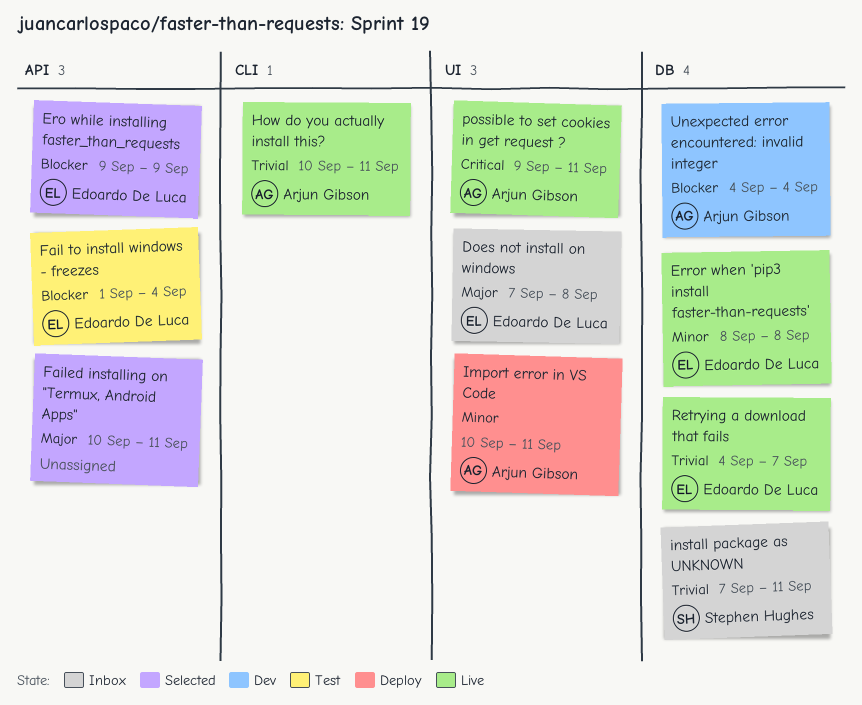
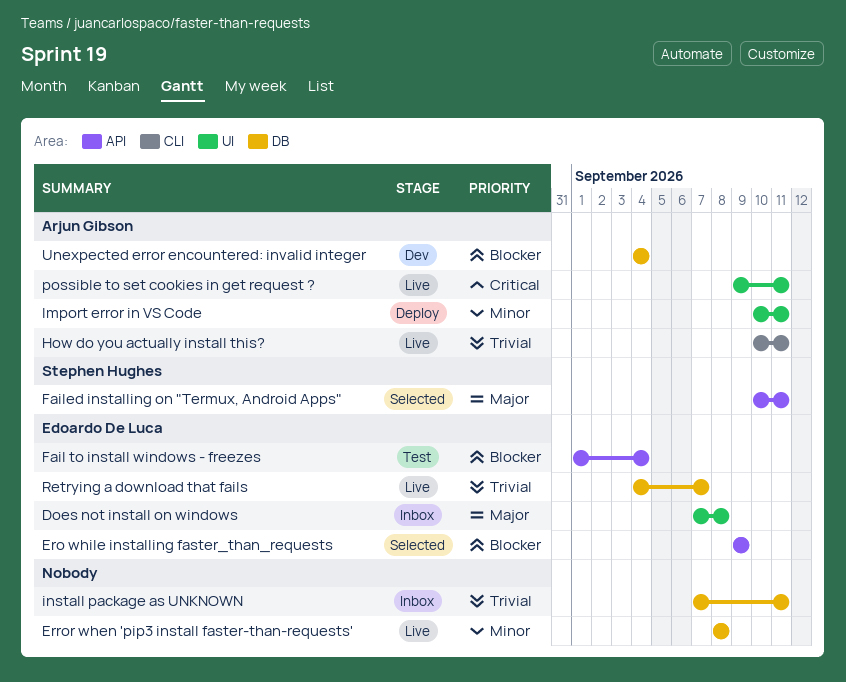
Error when 'pip3 install faster-than-requests', owner: Edoardo De Luca -> none
Failed installing on "Termux, Android Apps", owner: none -> Stephen Hughes
install package as UNKNOWN, owner: Stephen Hughes -> none

